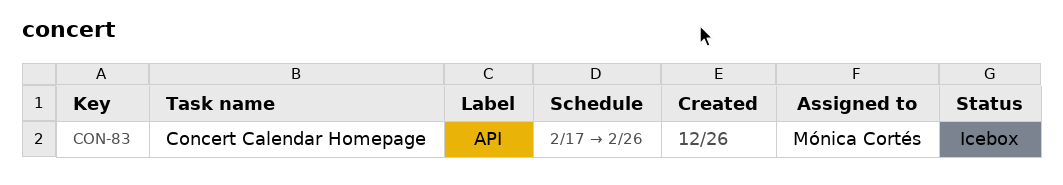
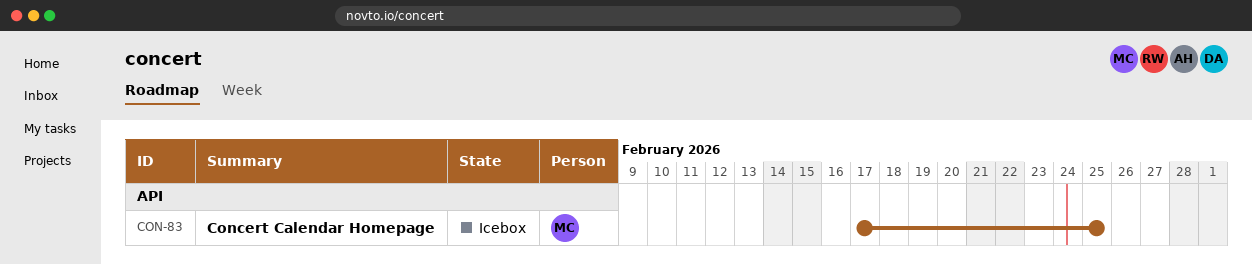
CON-83, due: Feb 26 -> Feb 25

